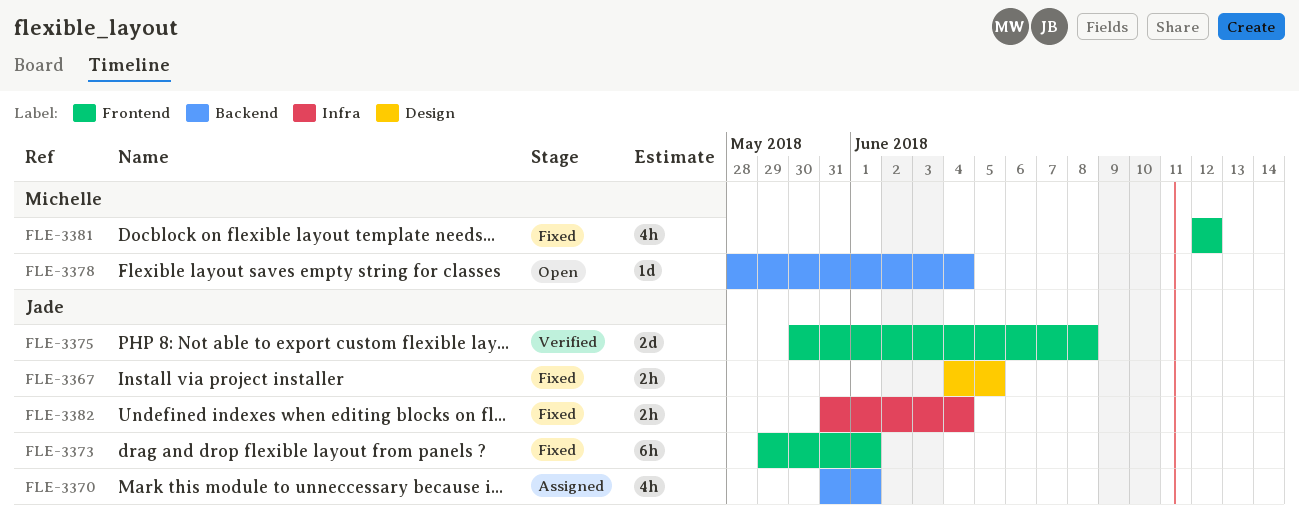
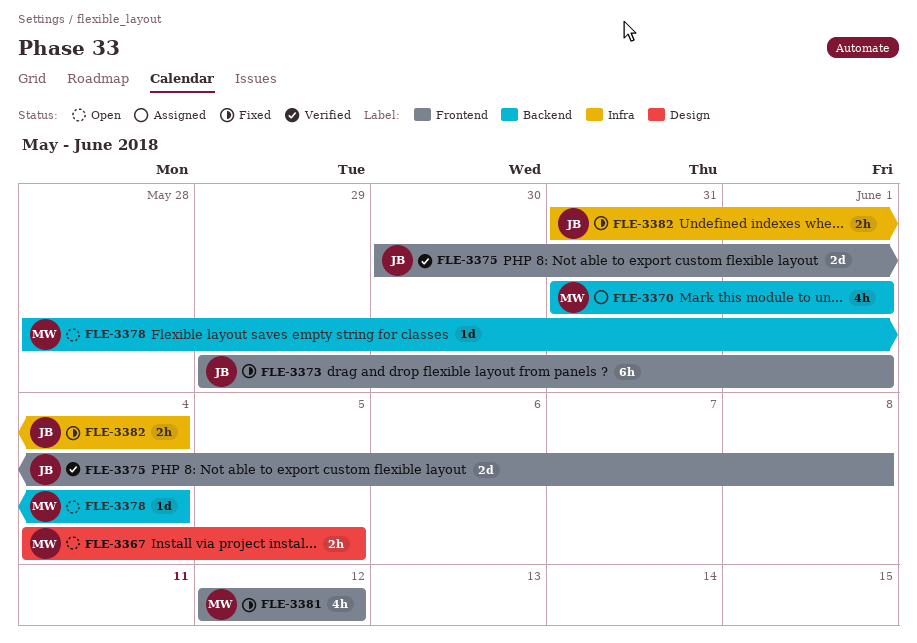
FLE-3367, status: Fixed -> Open
FLE-3367, owner: Jade -> Michelle
FLE-3370, owner: Jade -> Michelle

